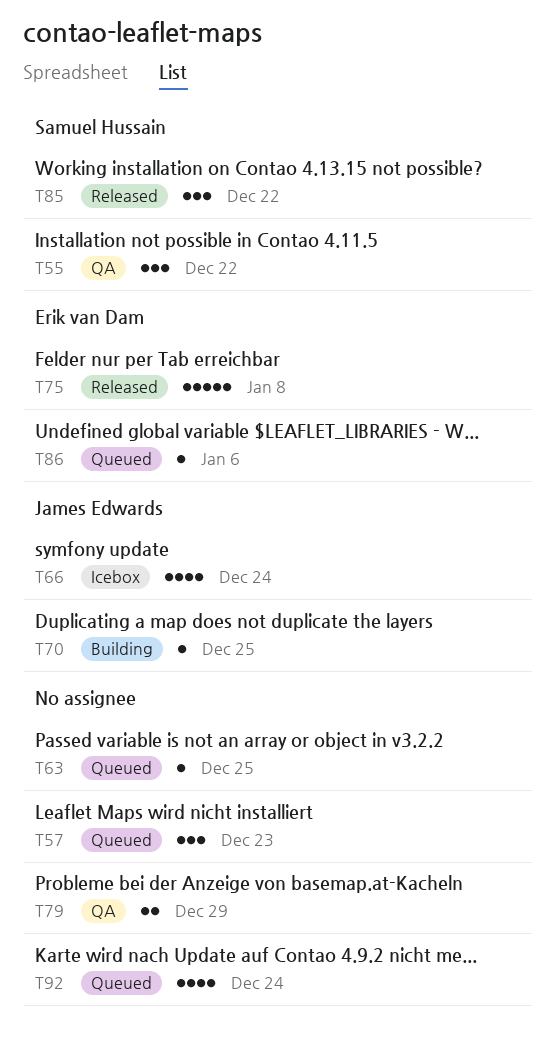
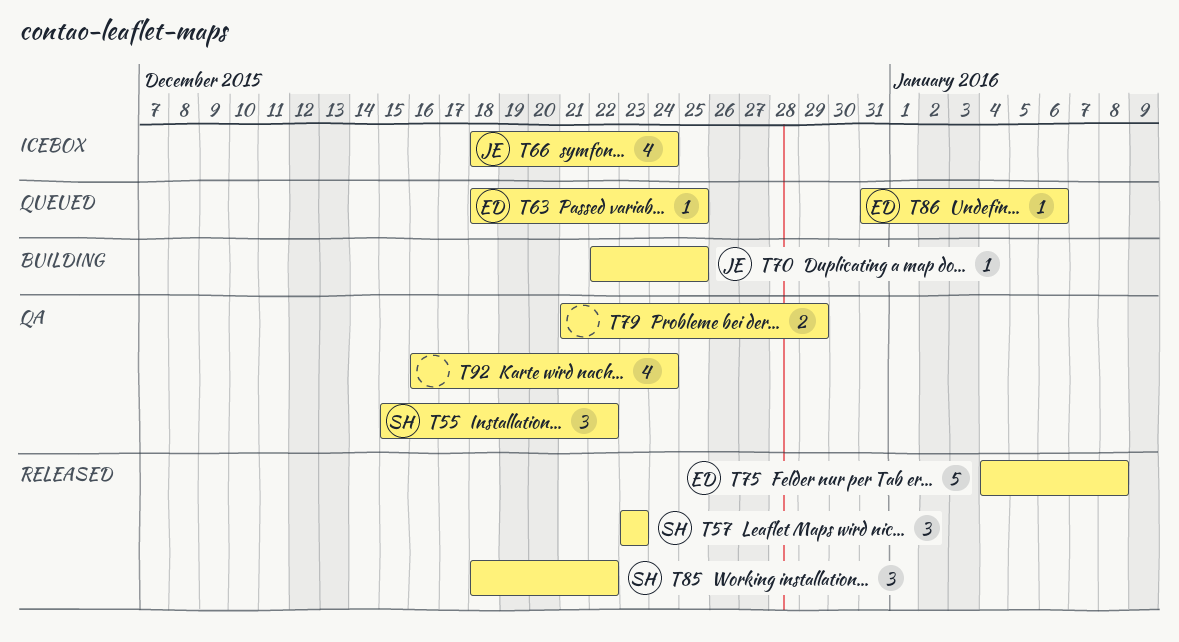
T57, status: Queued -> Released
T57, owner: none -> Samuel Hussain
T63, owner: none -> Erik van Dam
T92, status: Queued -> QA

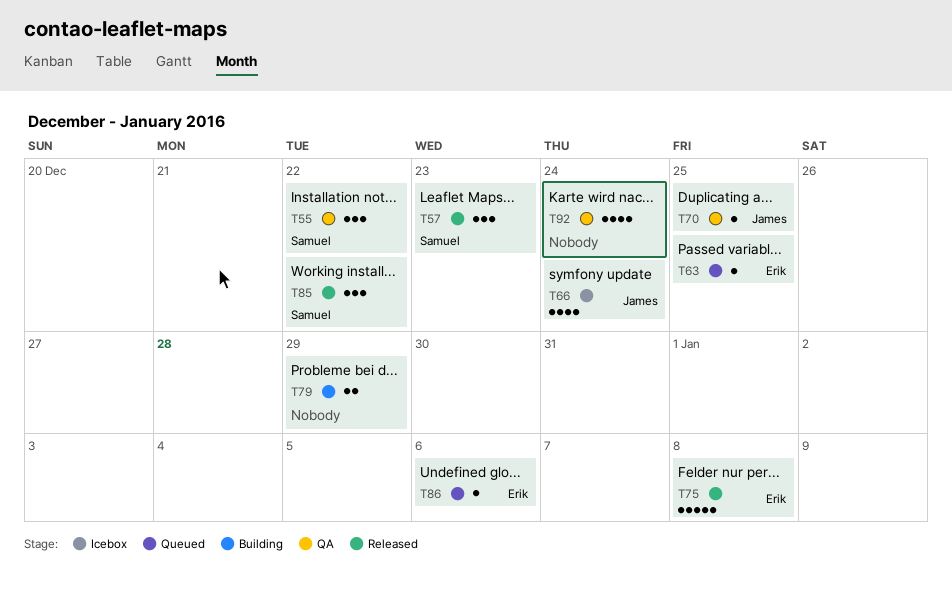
T70, status: Building -> QA
T79, status: QA -> Building

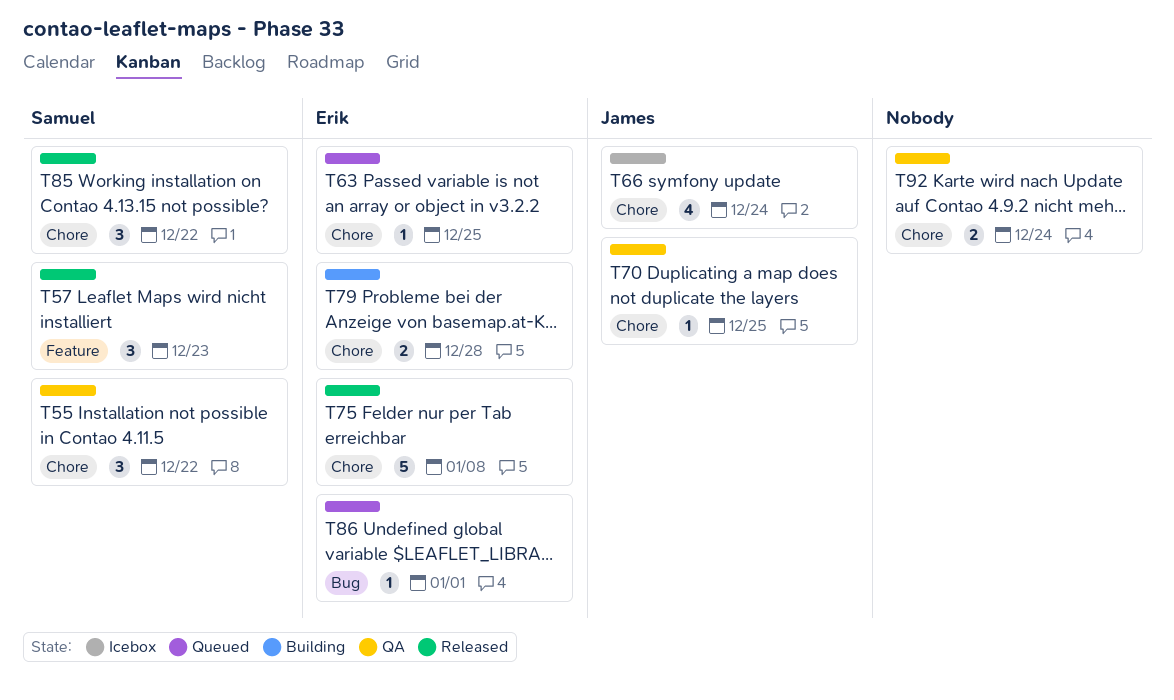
T79, owner: none -> Erik
T79, due: Dec 29 -> Dec 28
T86, due: Jan 6 -> Jan 1
T92, estimate: 4 -> 2

